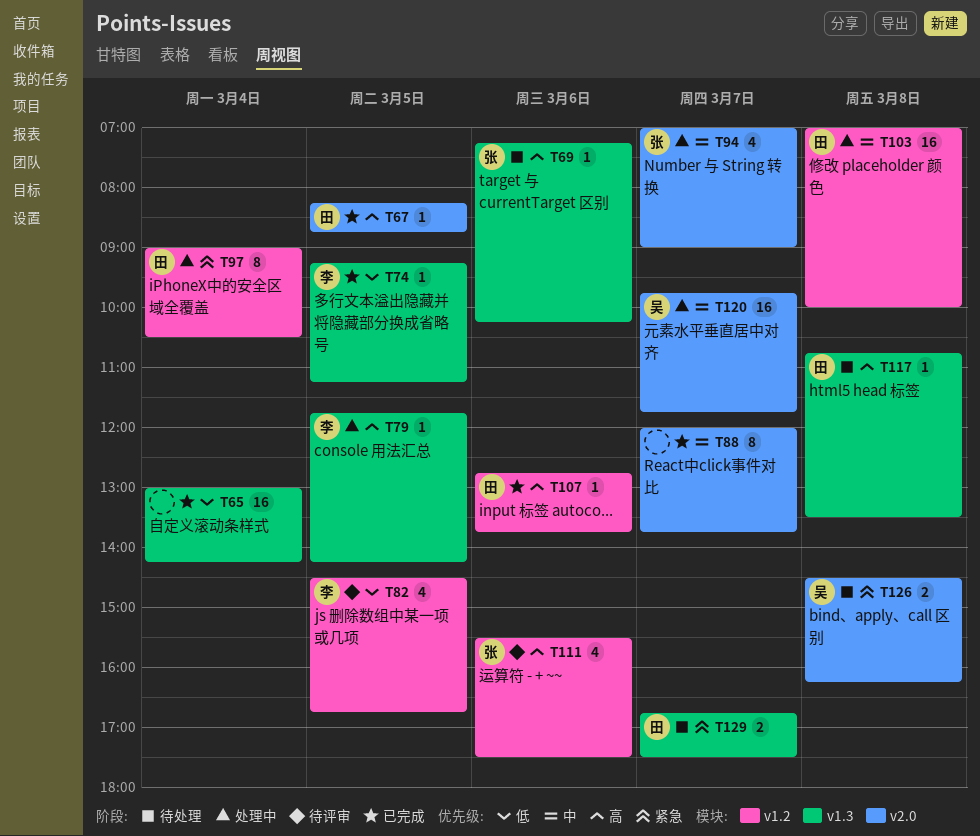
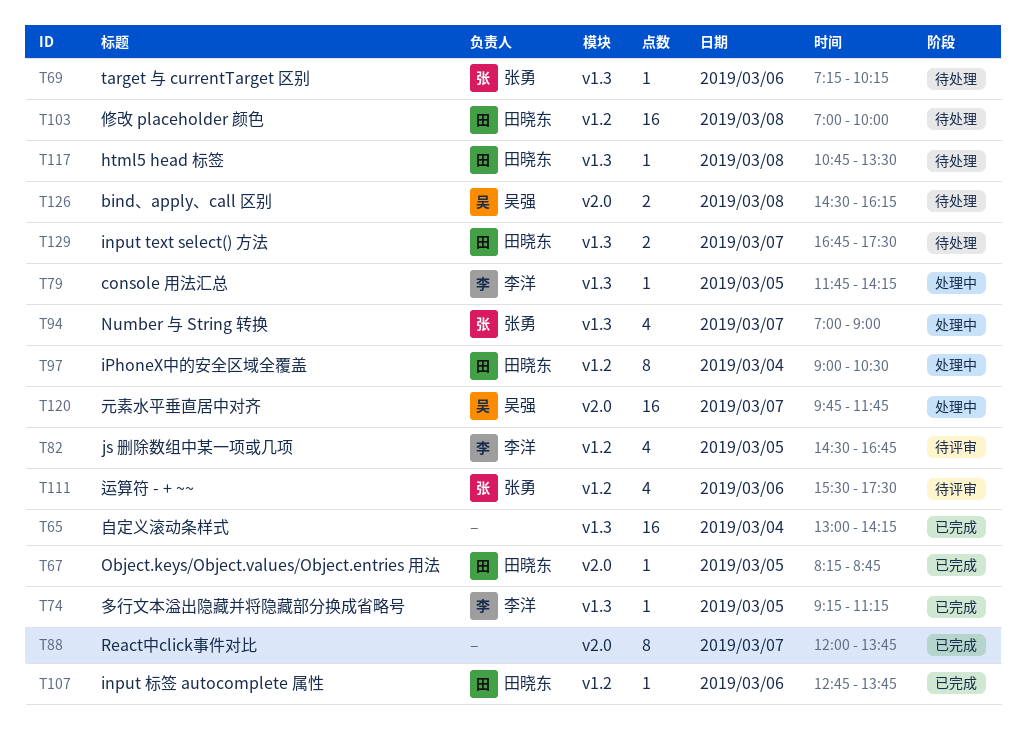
T94, label: v2.0 -> v1.3
T103, status: 处理中 -> 待处理

